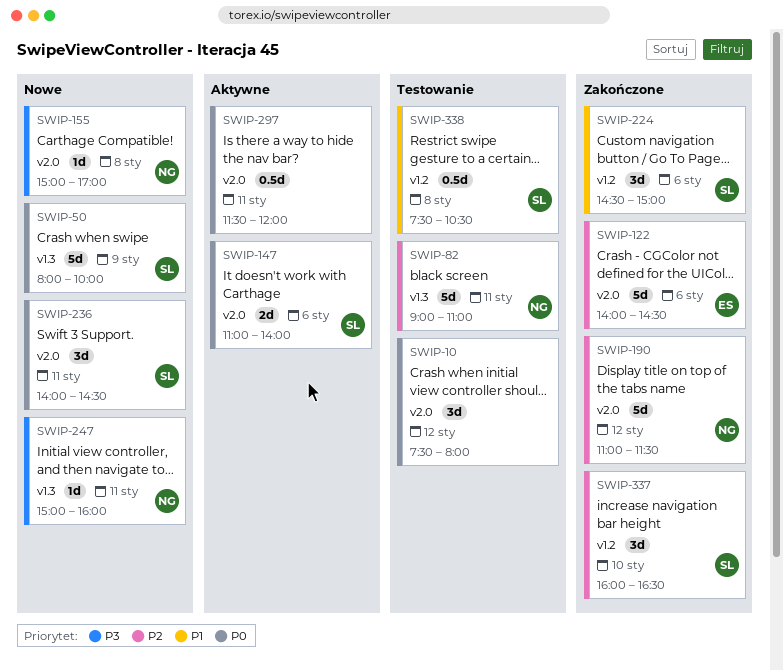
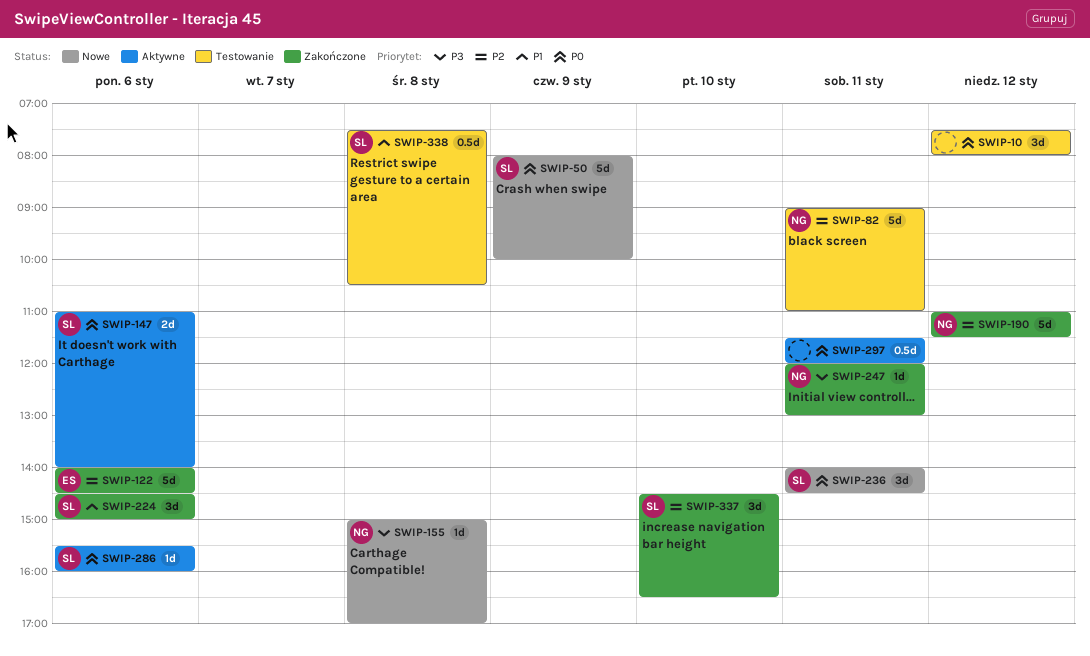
SWIP-247, status: Nowe -> Zakończone
SWIP-247, begins: 15:00 -> 12:00
SWIP-247, ends: 16:00 -> 13:00
SWIP-286: none -> present
SWIP-337, begins: 16:00 -> 14:30

